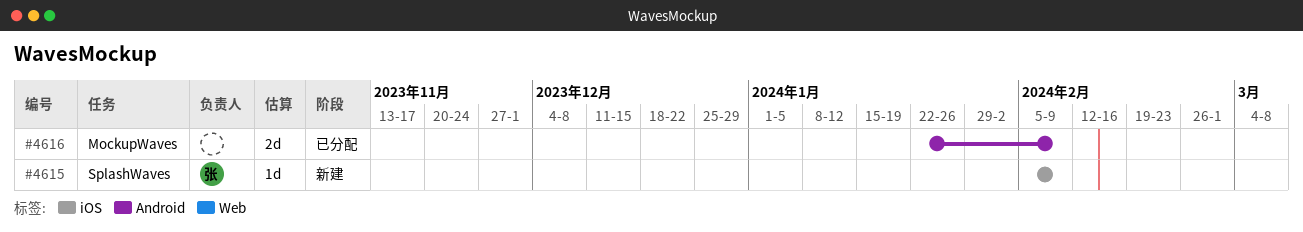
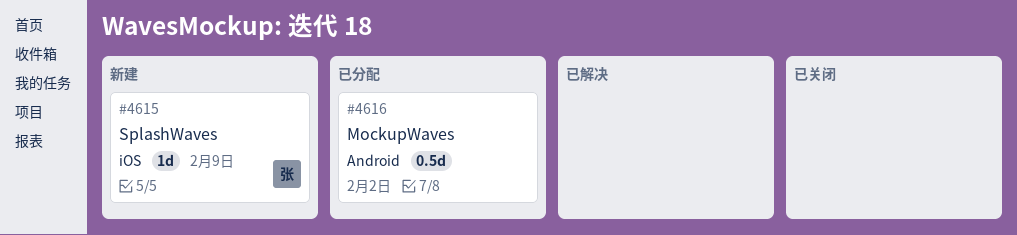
#4616, estimate: 2d -> 0.5d
#4616, due: Feb 9 -> Feb 2

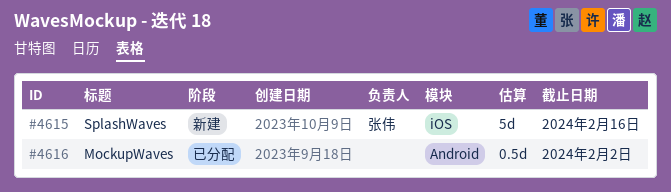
#4615, estimate: 1d -> 5d
#4615, due: Feb 9 -> Feb 16

